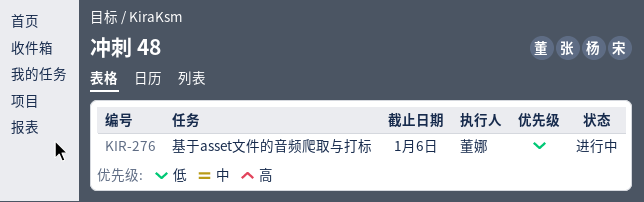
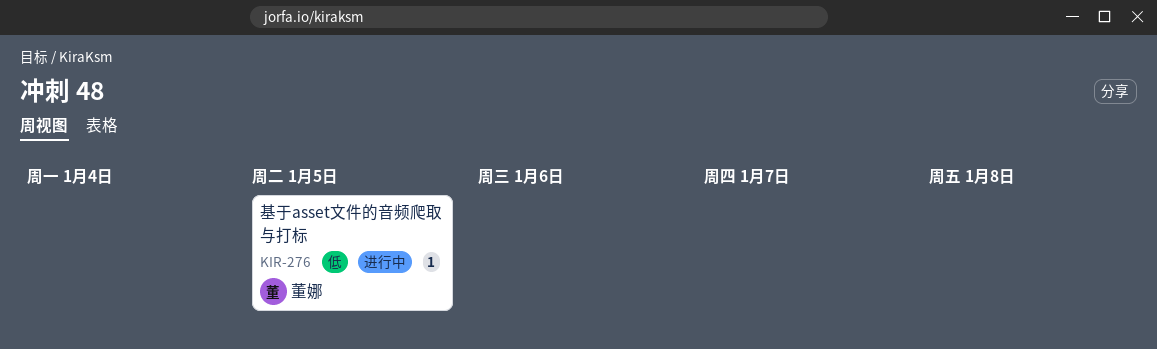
KIR-276, due: Jan 6 -> Jan 5

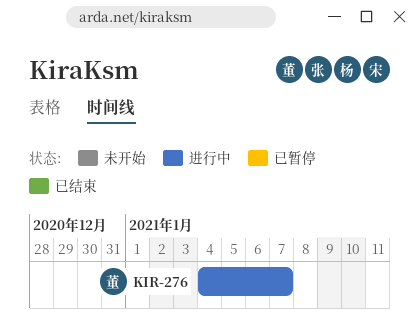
KIR-276, due: Jan 5 -> Jan 7

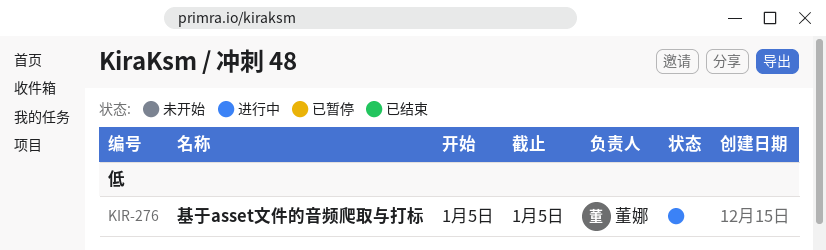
KIR-276, start: Jan 4 -> Jan 5
KIR-276, due: Jan 7 -> Jan 5

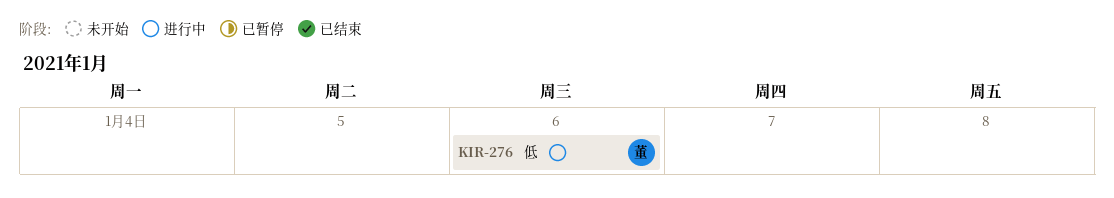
KIR-276, due: Jan 5 -> Jan 6

